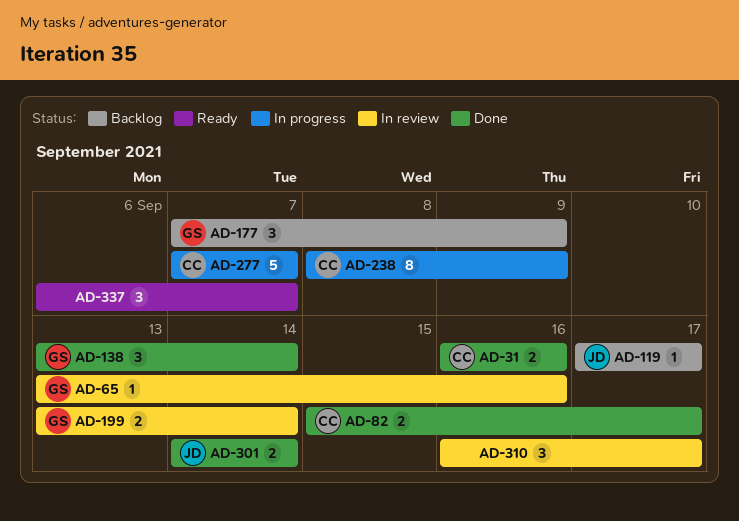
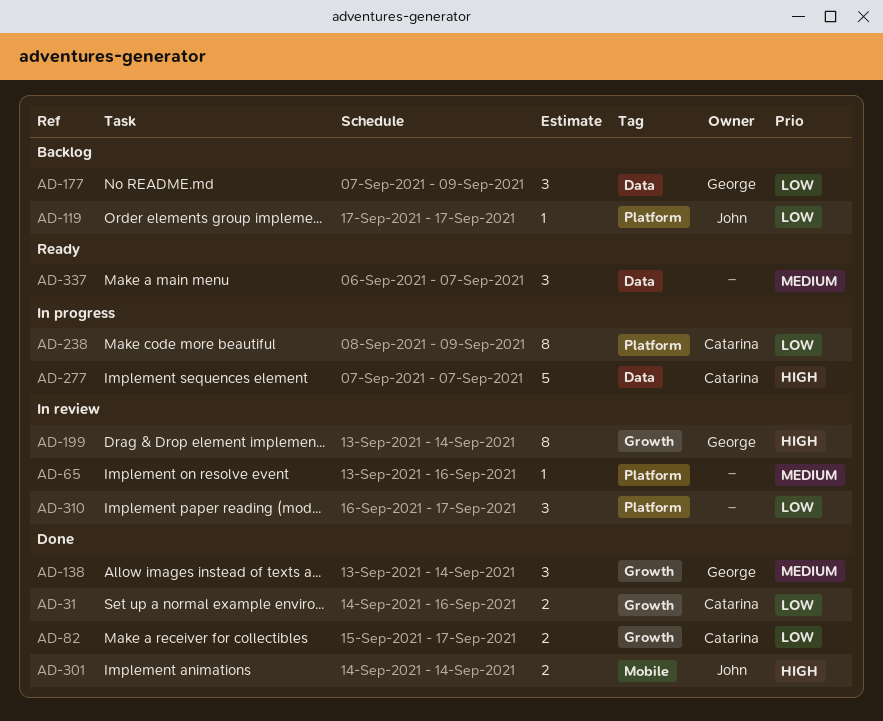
AD-31, start: Sep 16 -> Sep 14
AD-65, owner: George -> none
AD-199, estimate: 2 -> 8

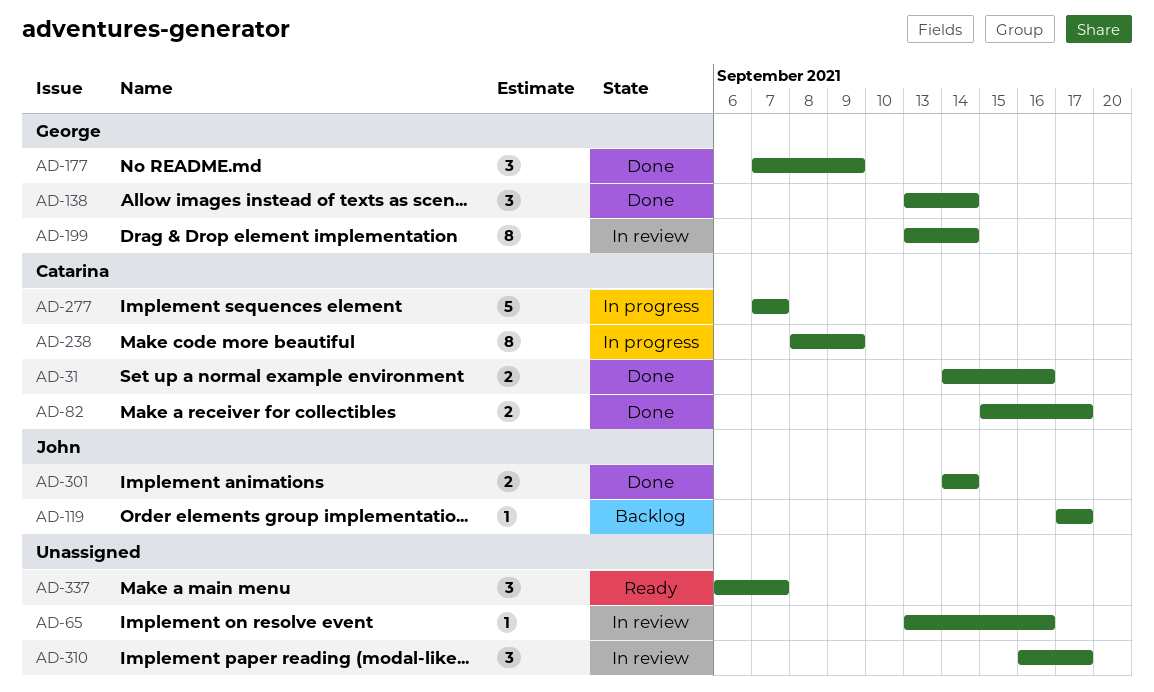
AD-177, status: Backlog -> Done

